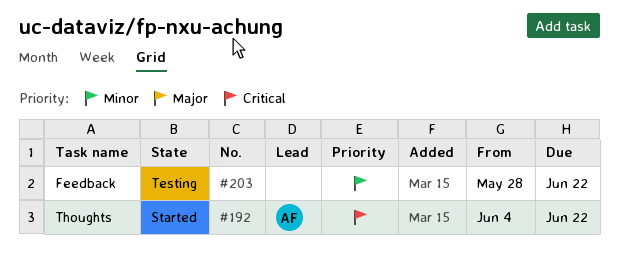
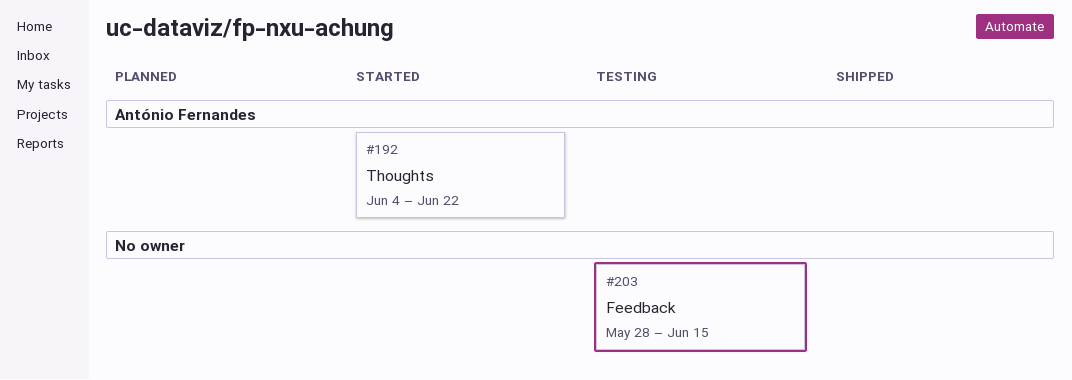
#203, due: Jun 22 -> Jun 15

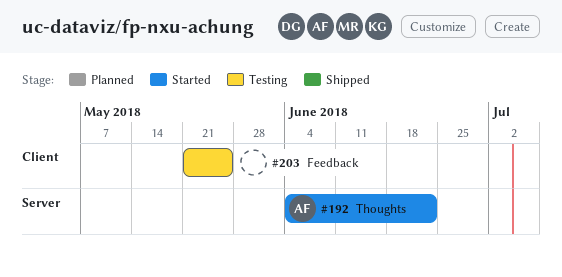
#203, start: May 28 -> May 21
#203, due: Jun 15 -> May 25

